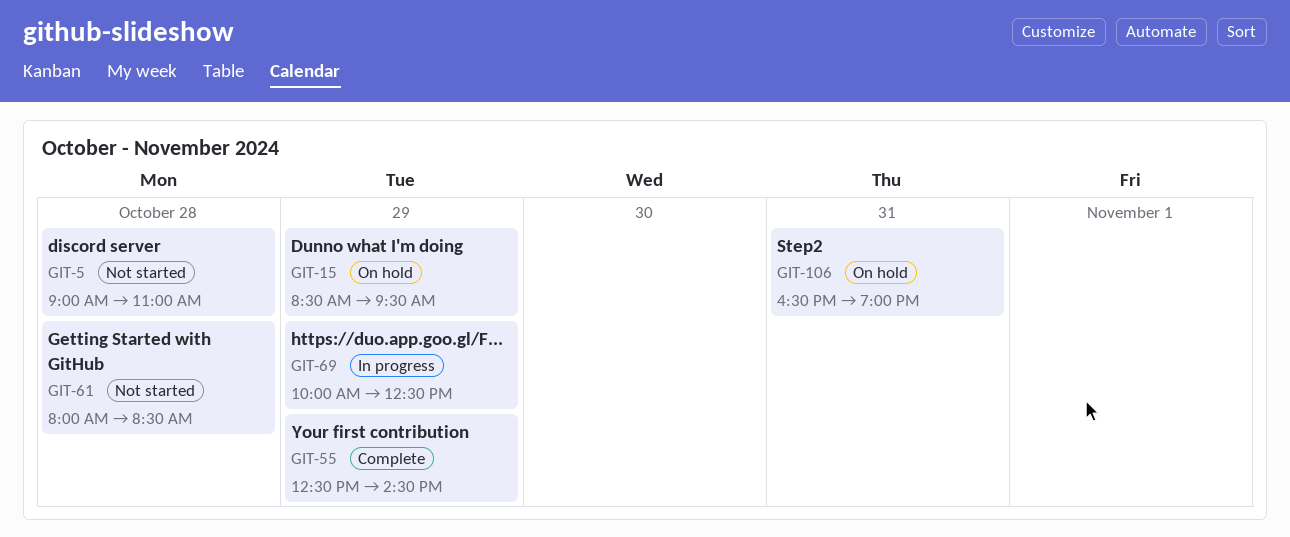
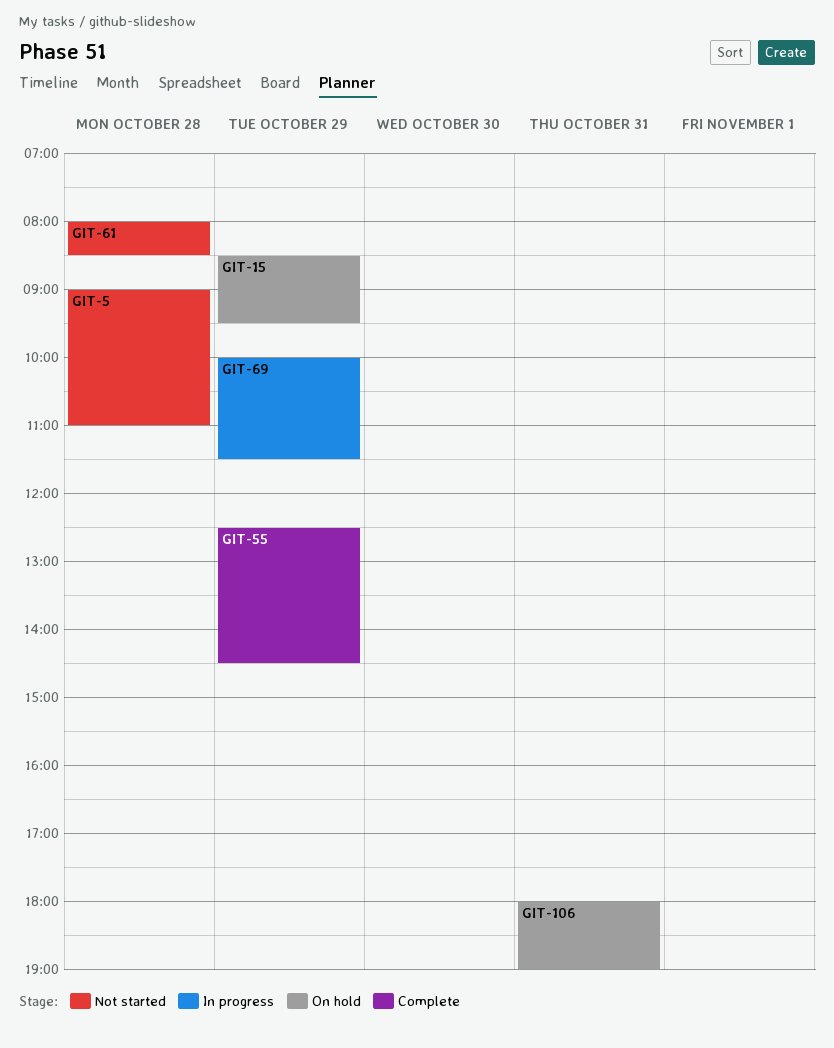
GIT-69, ends: 12:30 -> 11:30
GIT-106, begins: 16:30 -> 18:00

